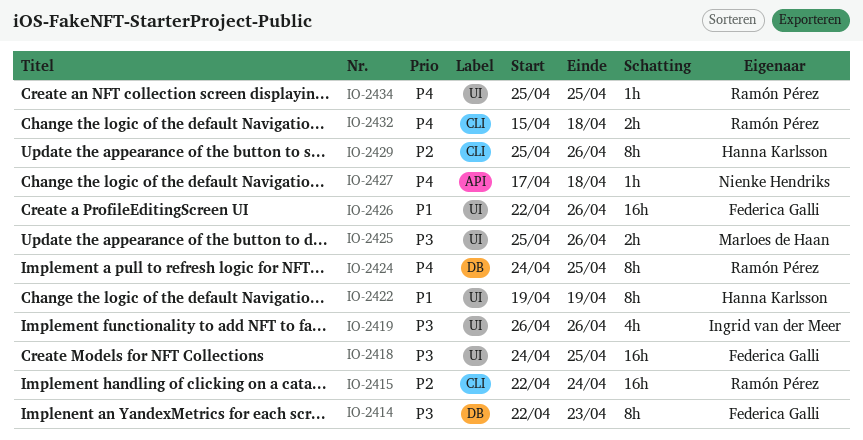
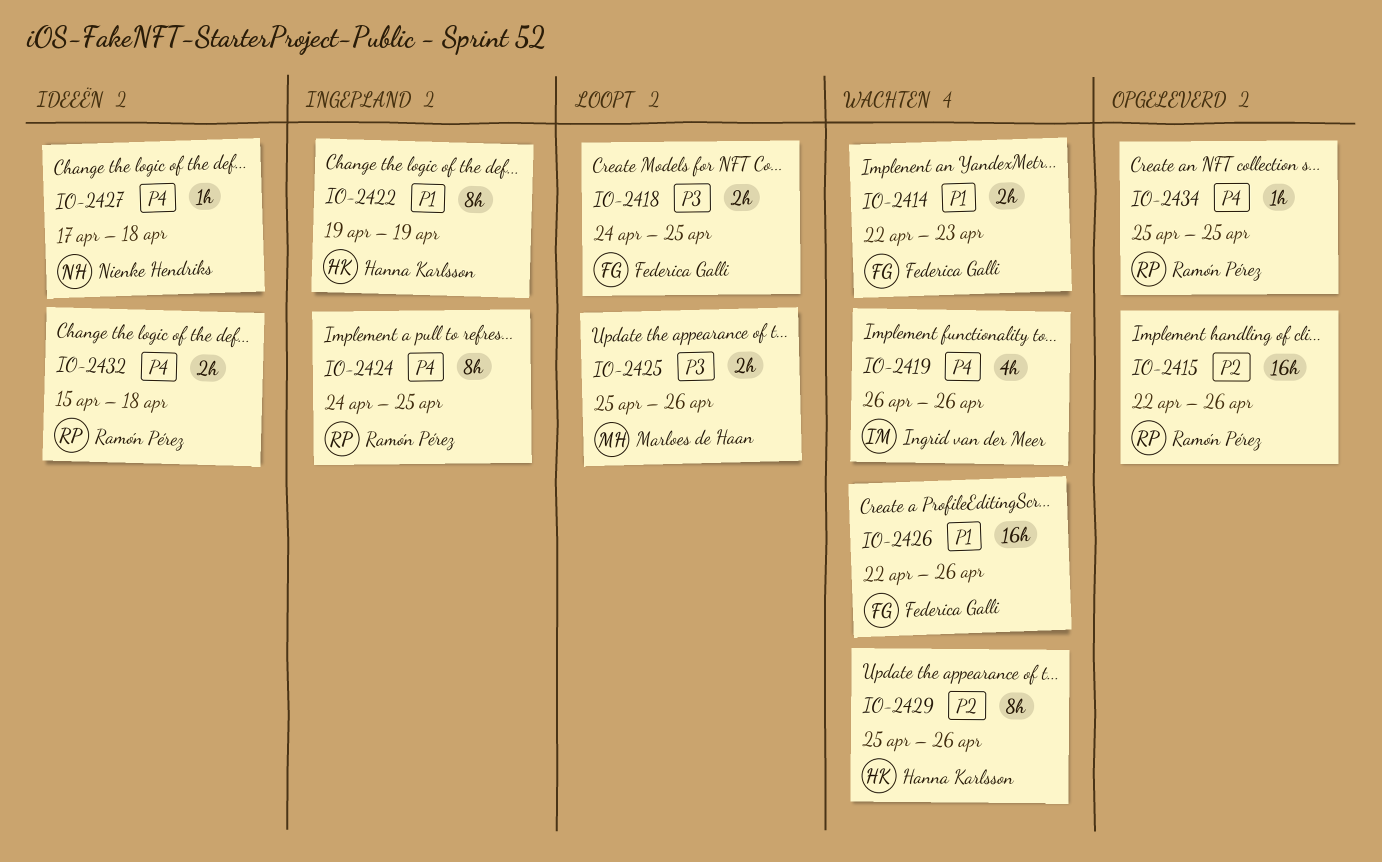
IO-2414, priority: P3 -> P1
IO-2414, estimate: 8h -> 2h
IO-2415, due: Apr 24 -> Apr 26
IO-2418, estimate: 16h -> 2h
IO-2419, priority: P3 -> P4

